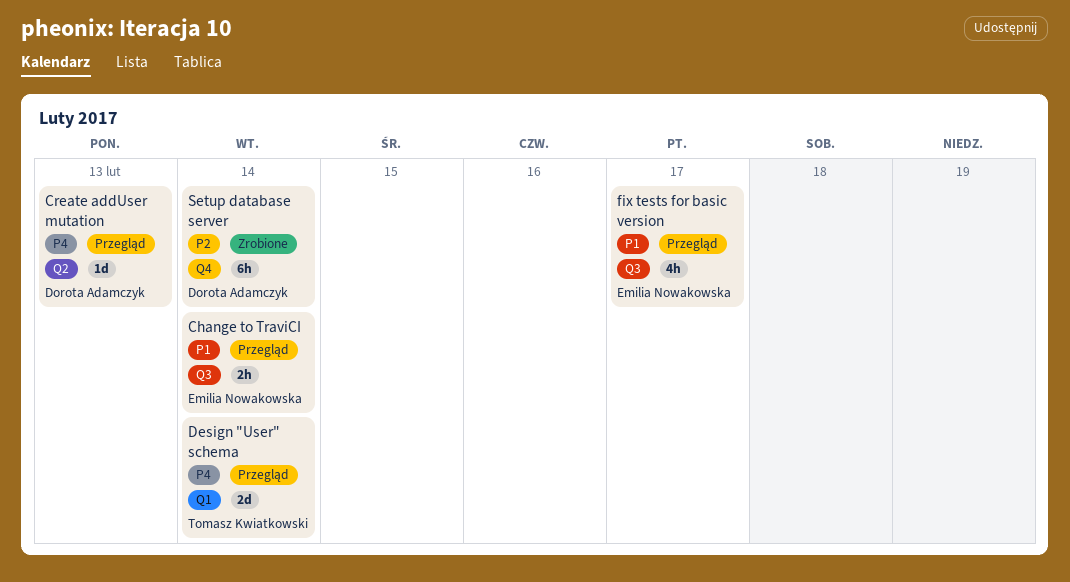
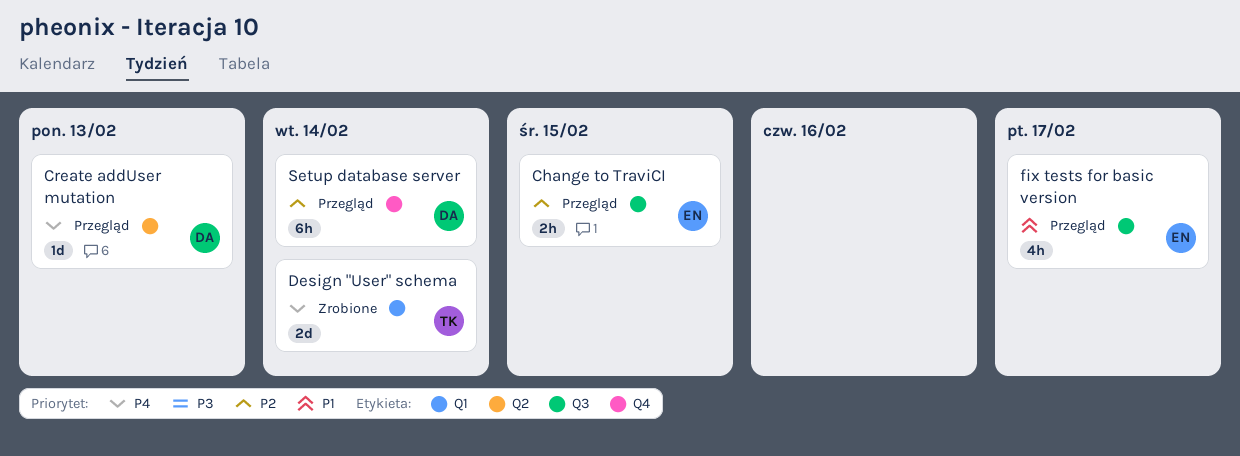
Change to TraviCI, priority: P1 -> P2
Change to TraviCI, due: Feb 14 -> Feb 15
Design "User" schema, status: Przegląd -> Zrobione
Setup database server, status: Zrobione -> Przegląd

